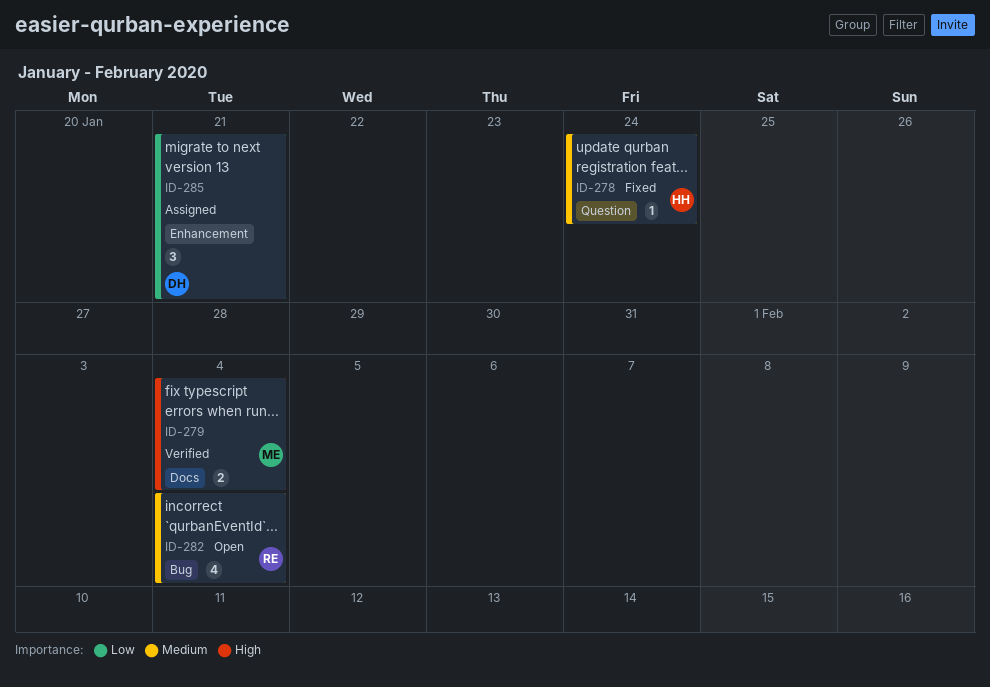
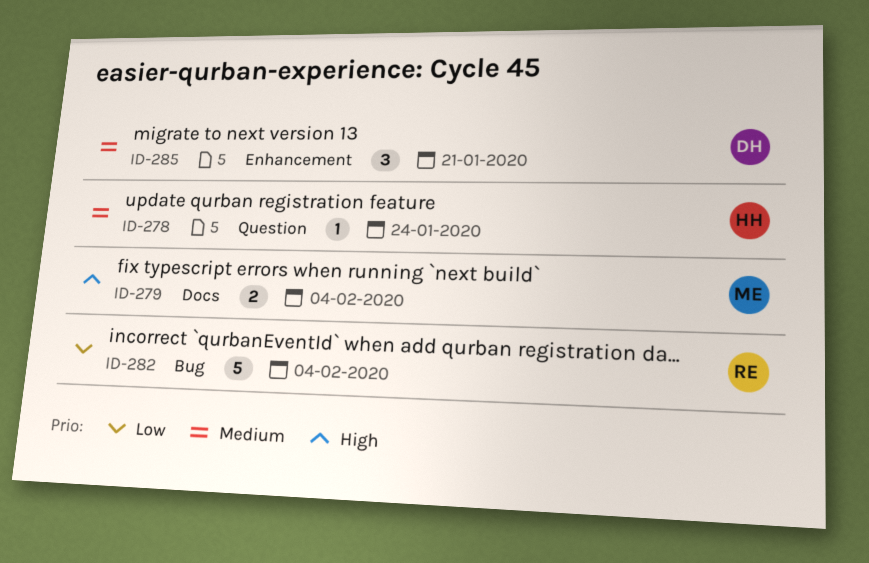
ID-282, priority: Medium -> Low
ID-282, estimate: 4 -> 5
ID-285, priority: Low -> Medium

